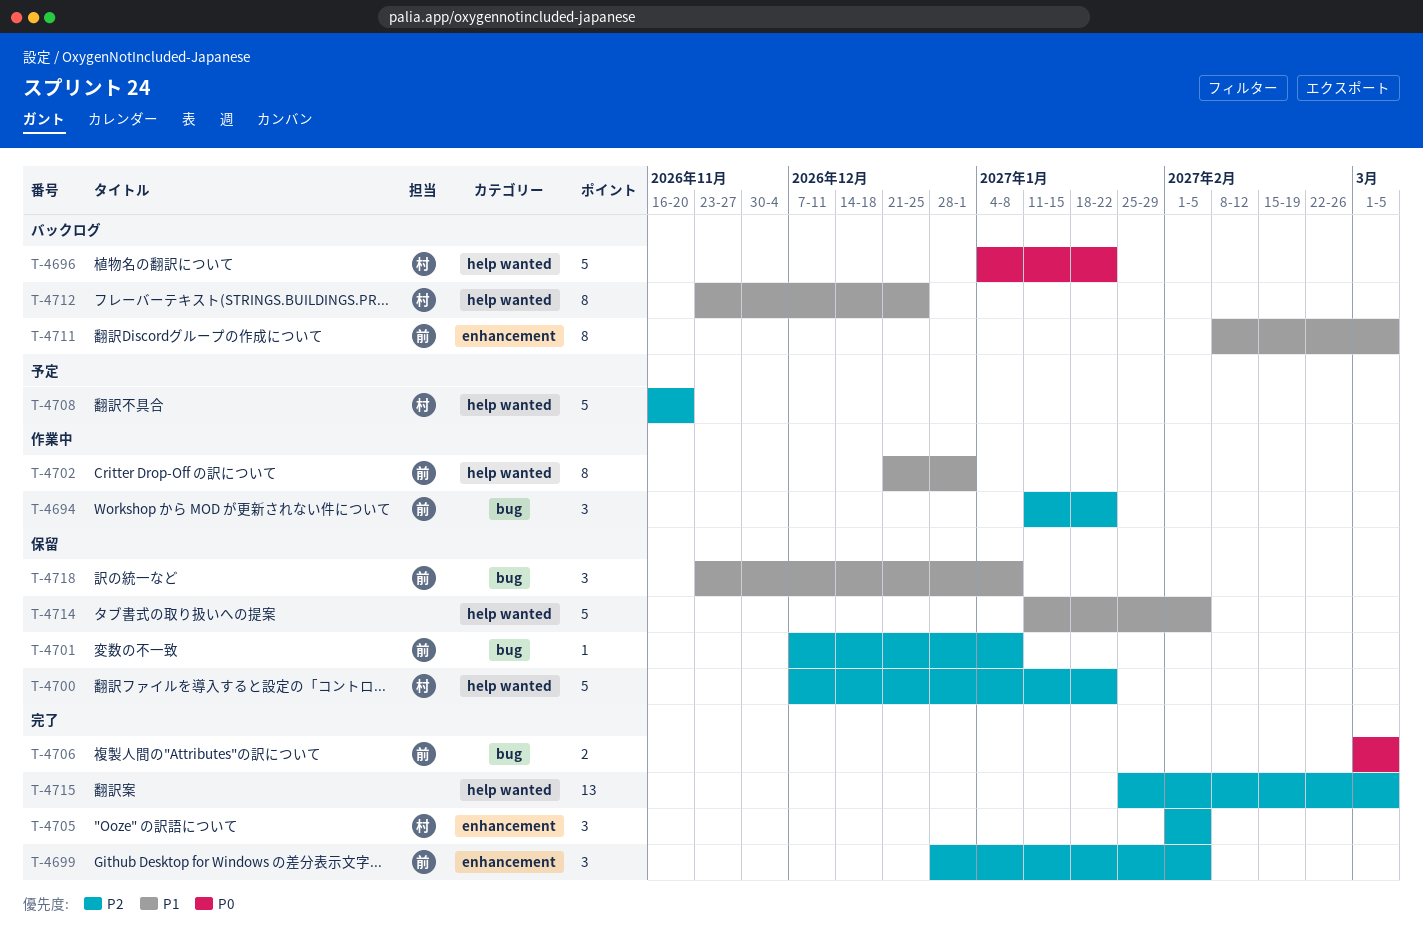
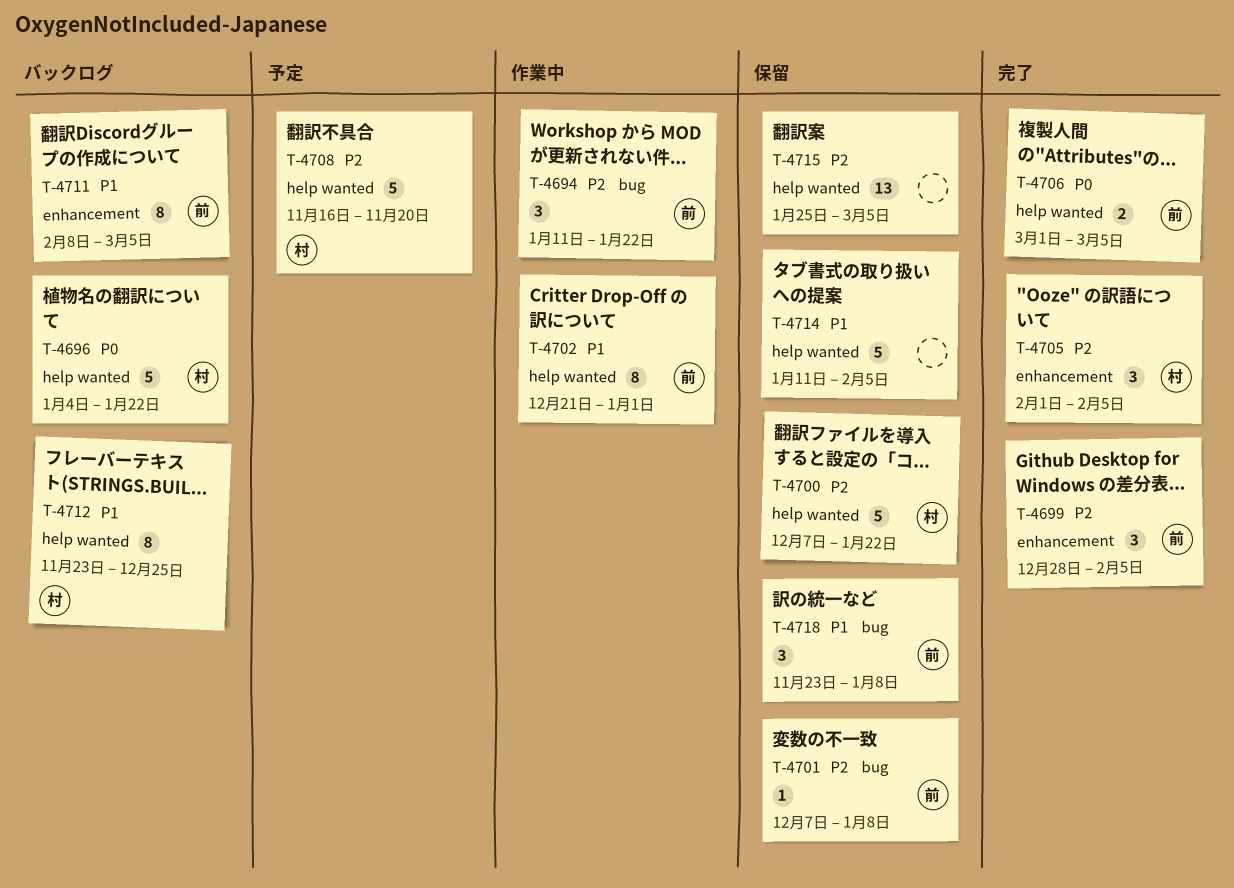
T-4706, label: bug -> help wanted
T-4715, status: 完了 -> 保留

